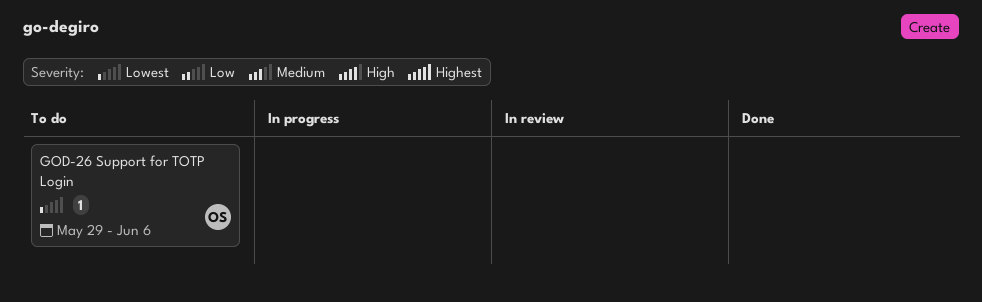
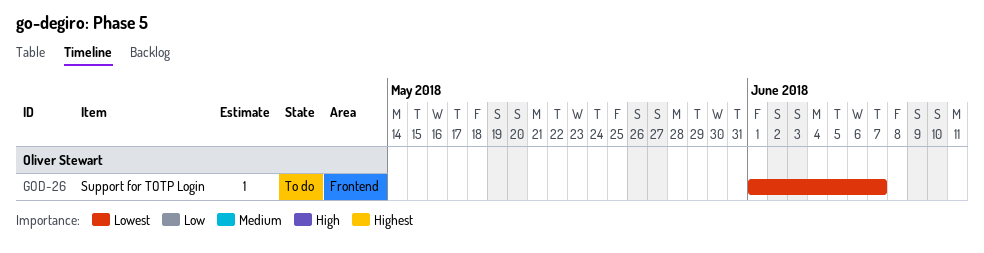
GOD-26, start: May 29 -> Jun 1
GOD-26, due: Jun 6 -> Jun 7

